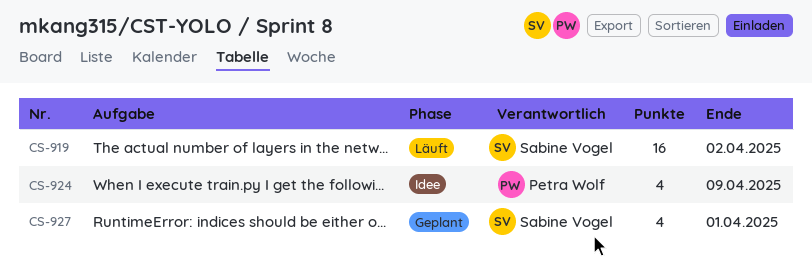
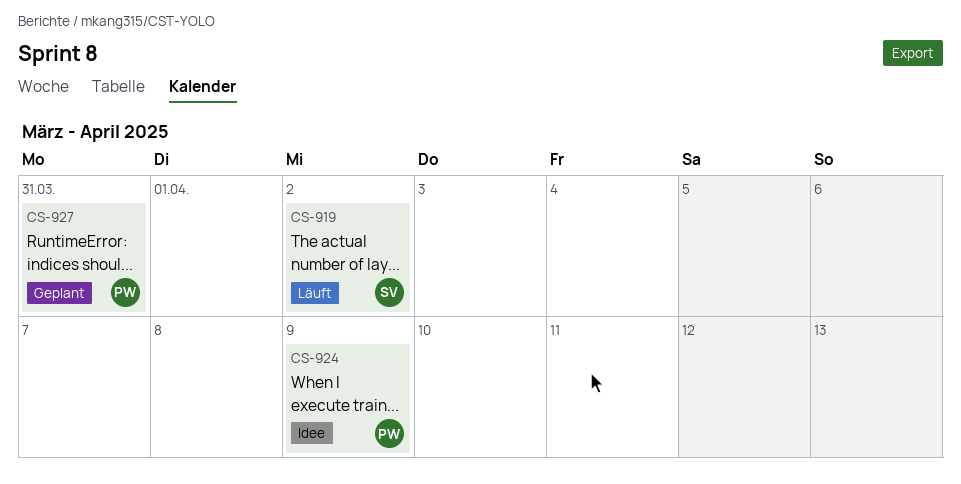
CS-927, owner: Sabine Vogel -> Petra Wolf
CS-927, due: Apr 1 -> Mar 31

